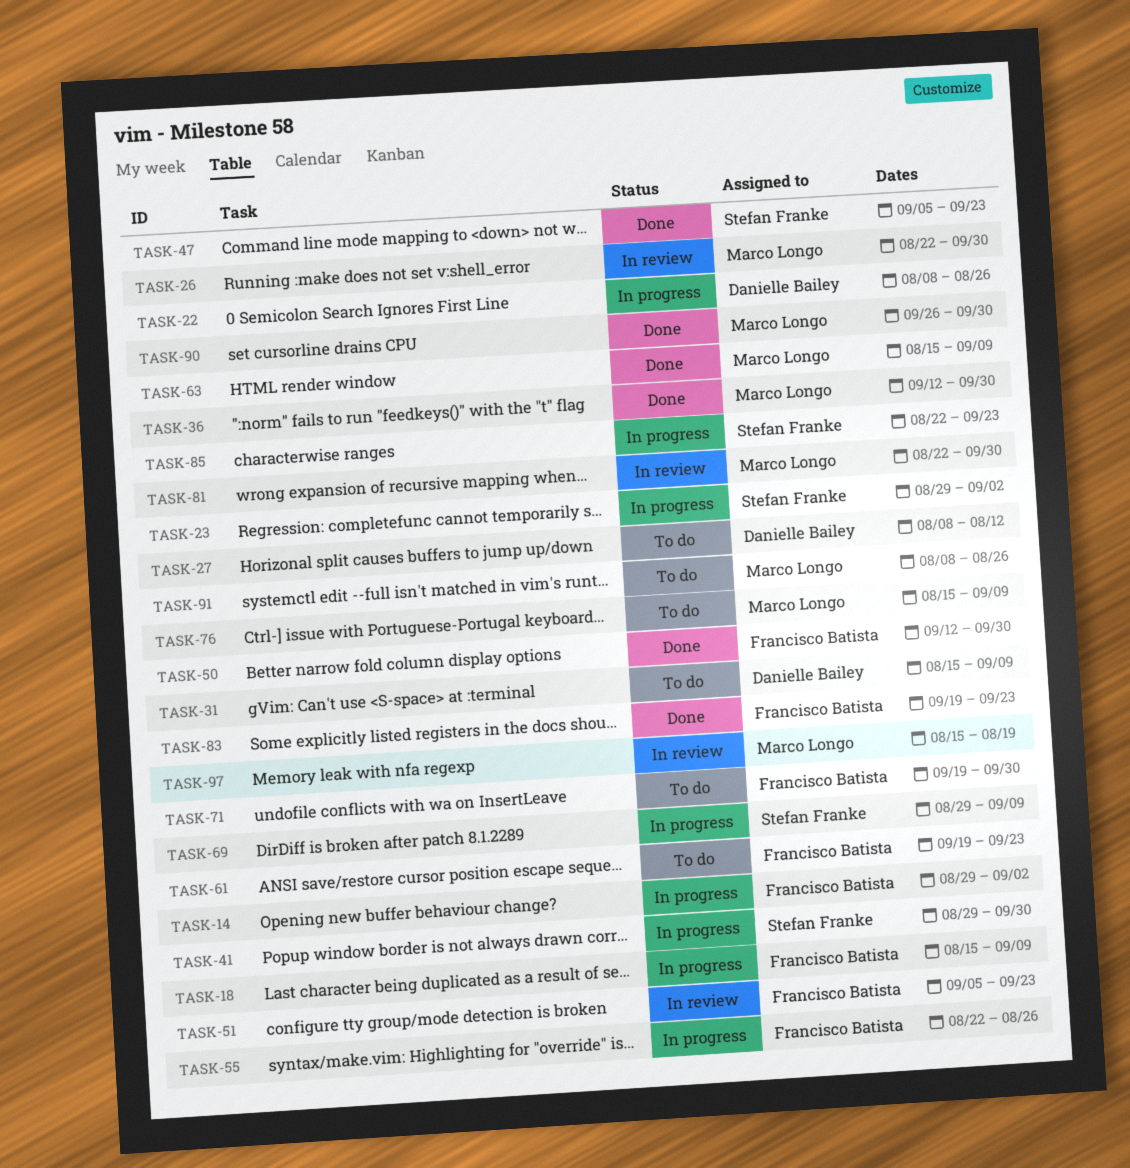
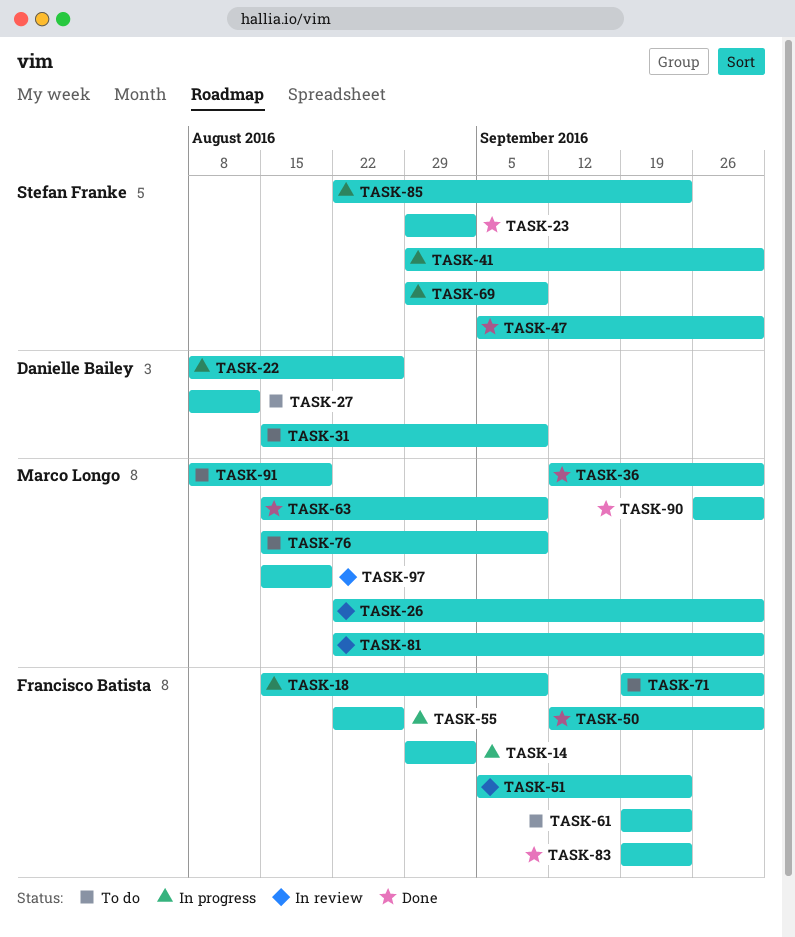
TASK-23, status: In progress -> Done
TASK-47, due: Sep 23 -> Sep 30
TASK-91, due: Aug 26 -> Aug 19

